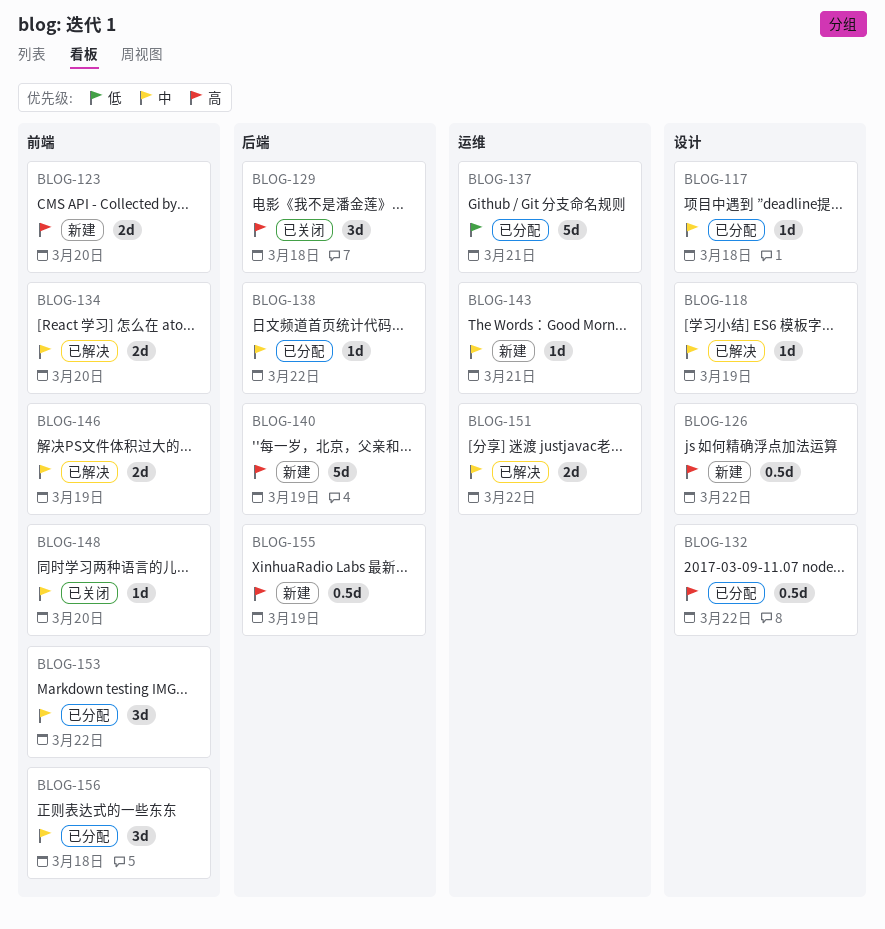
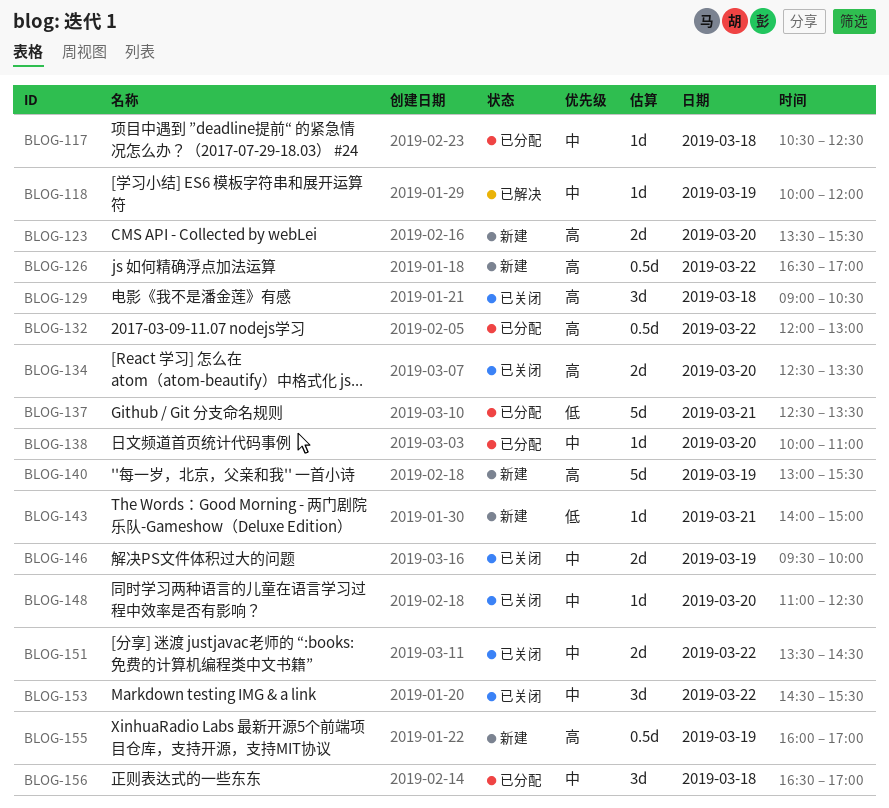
BLOG-134, status: 已解决 -> 已关闭
BLOG-134, priority: 中 -> 高
BLOG-138, day: Mar 22 -> Mar 20
BLOG-143, priority: 中 -> 低
BLOG-146, status: 已解决 -> 已关闭
BLOG-151, status: 已解决 -> 已关闭
BLOG-153, status: 已分配 -> 已关闭

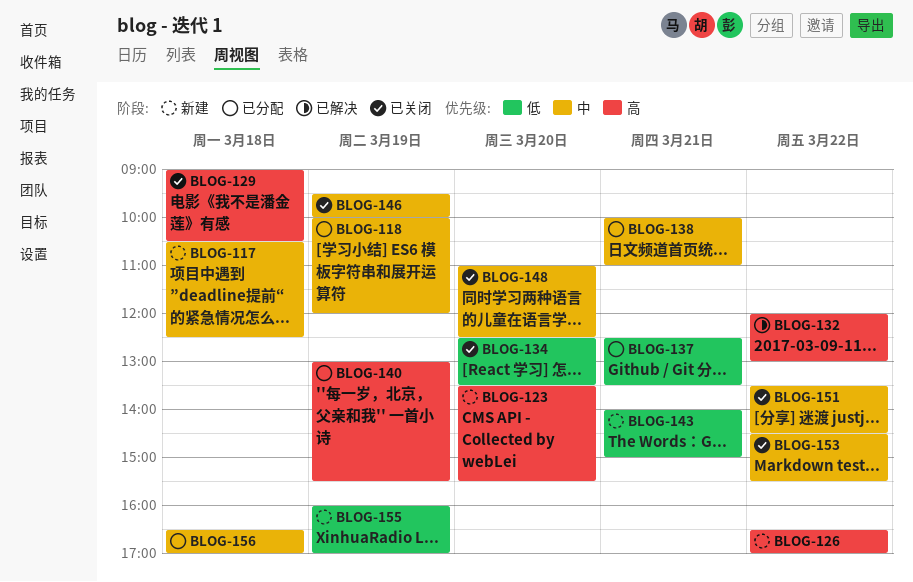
BLOG-117, status: 已分配 -> 新建
BLOG-118, status: 已解决 -> 已分配
BLOG-132, status: 已分配 -> 已解决
BLOG-134, priority: 高 -> 低
BLOG-138, day: Mar 20 -> Mar 21
BLOG-140, status: 新建 -> 已分配
BLOG-155, priority: 高 -> 低

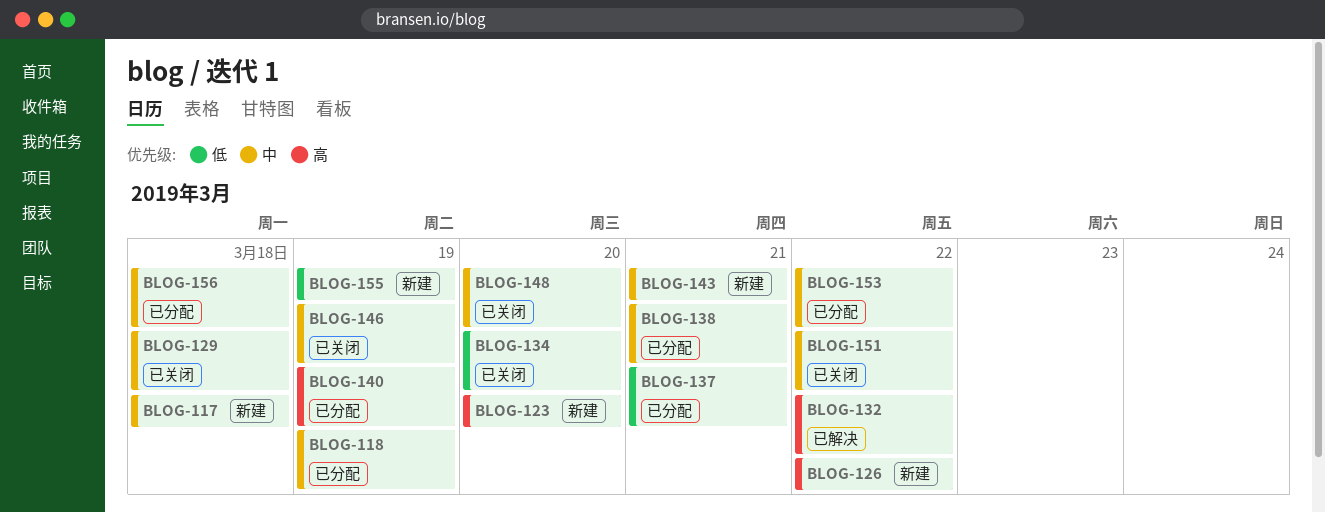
BLOG-129, priority: 高 -> 中
BLOG-143, priority: 低 -> 中
BLOG-153, status: 已关闭 -> 已分配

